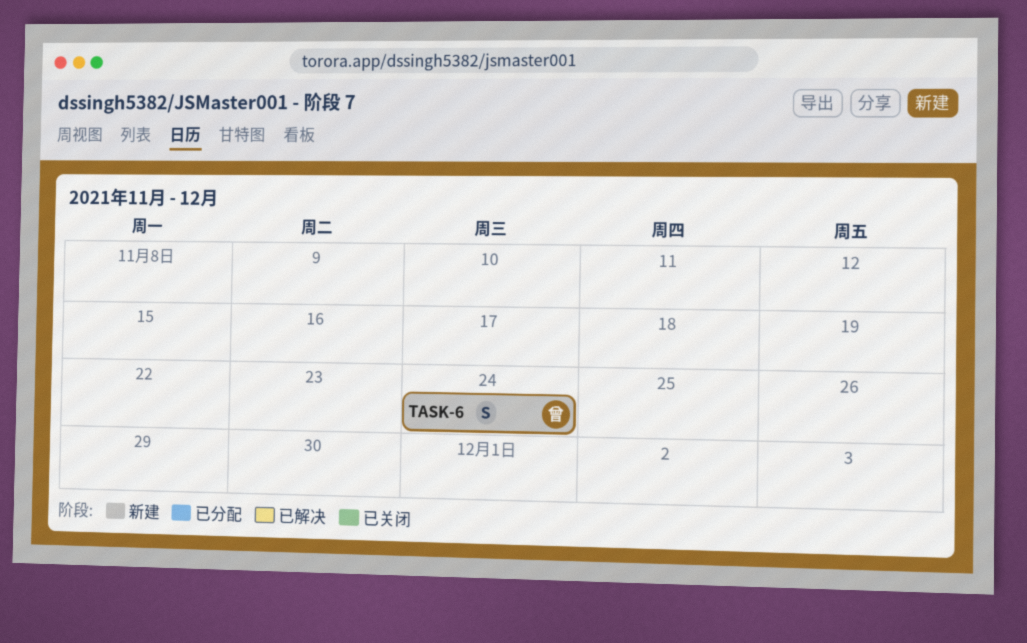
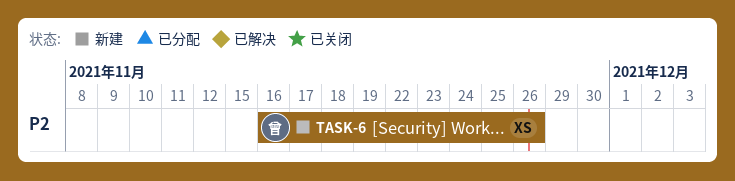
TASK-6, estimate: S -> XS
TASK-6, due: Nov 24 -> Nov 26

